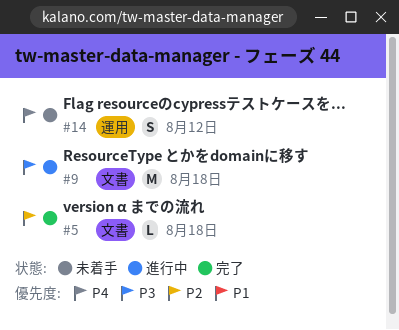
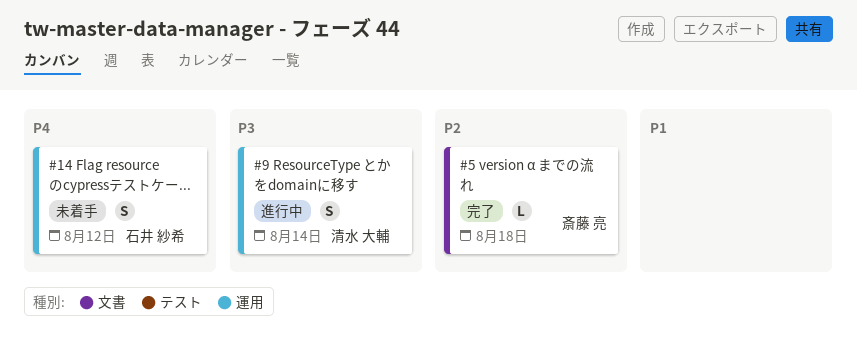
#9, label: 文書 -> 運用
#9, estimate: M -> S
#9, due: Aug 18 -> Aug 14

